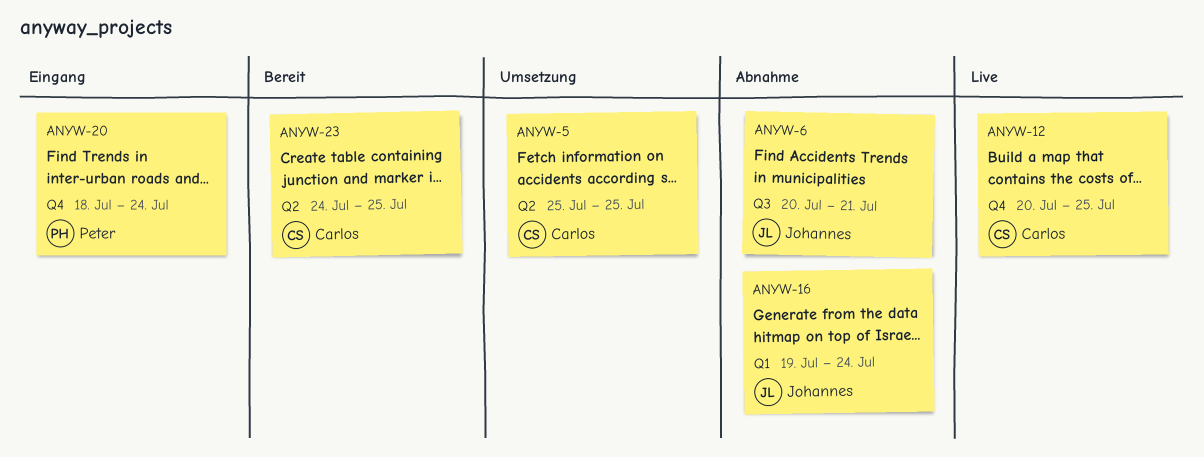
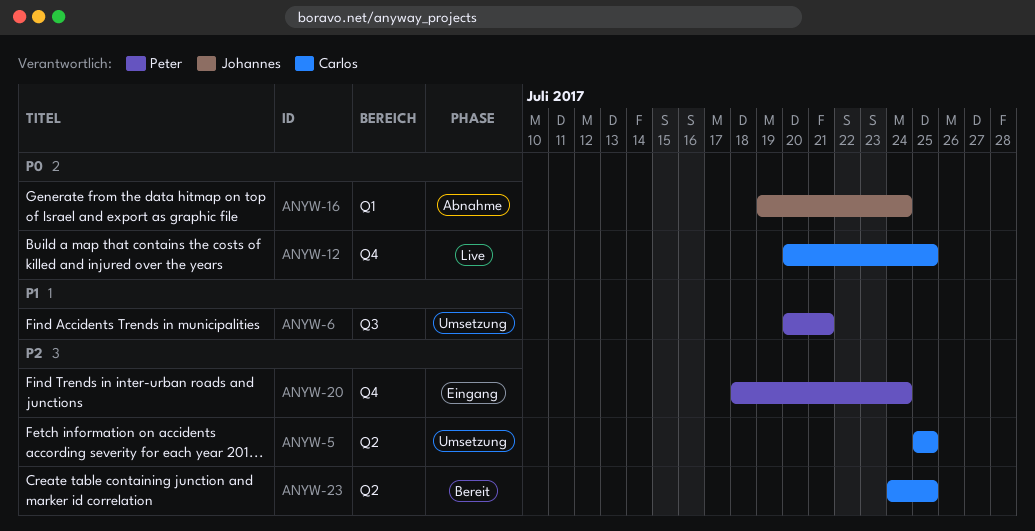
ANYW-6, status: Abnahme -> Umsetzung
ANYW-6, owner: Johannes -> Peter

